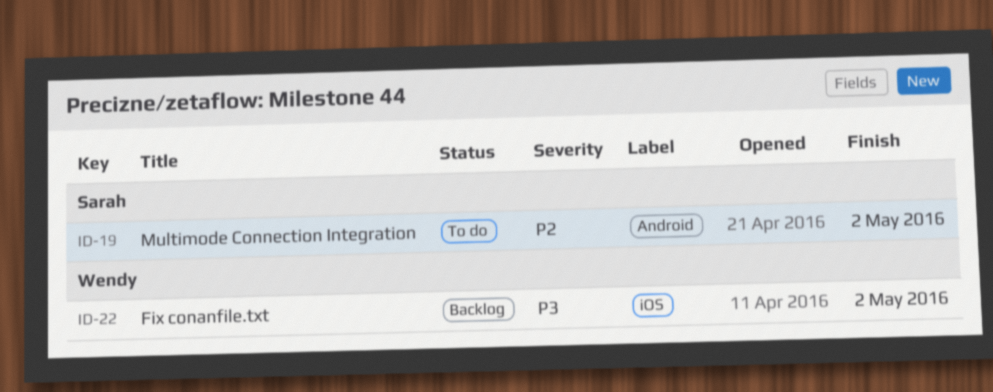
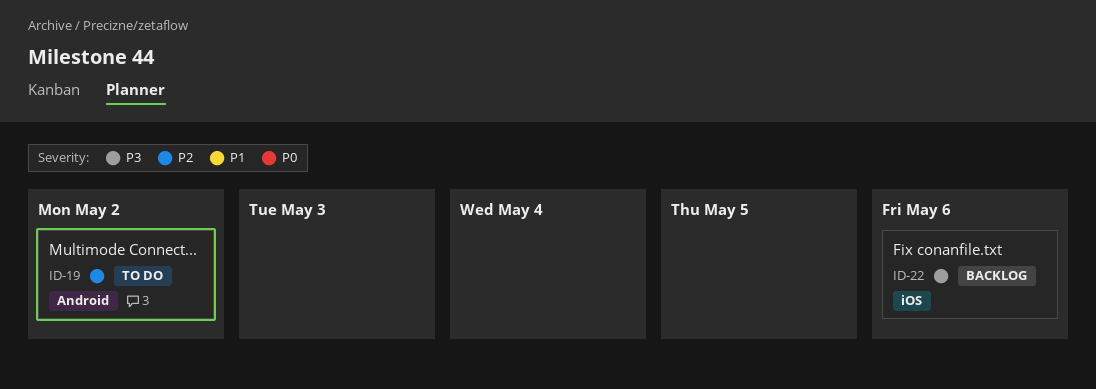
ID-22, due: May 2 -> May 6

